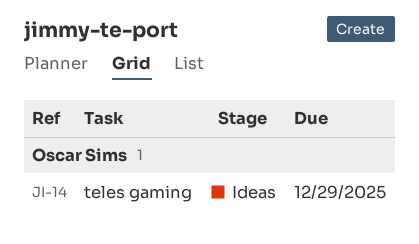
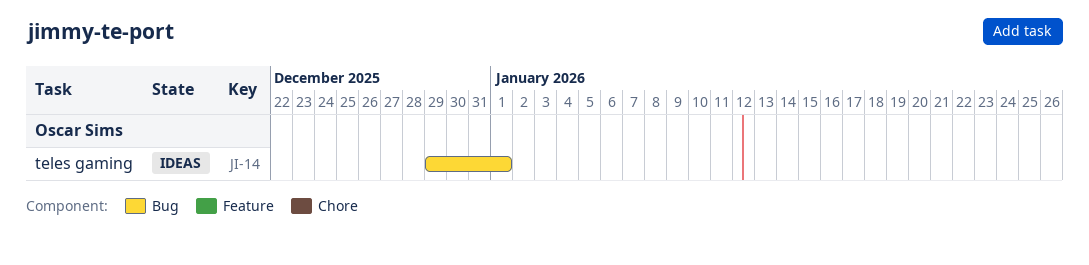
JI-14, due: Dec 29 -> Jan 1

